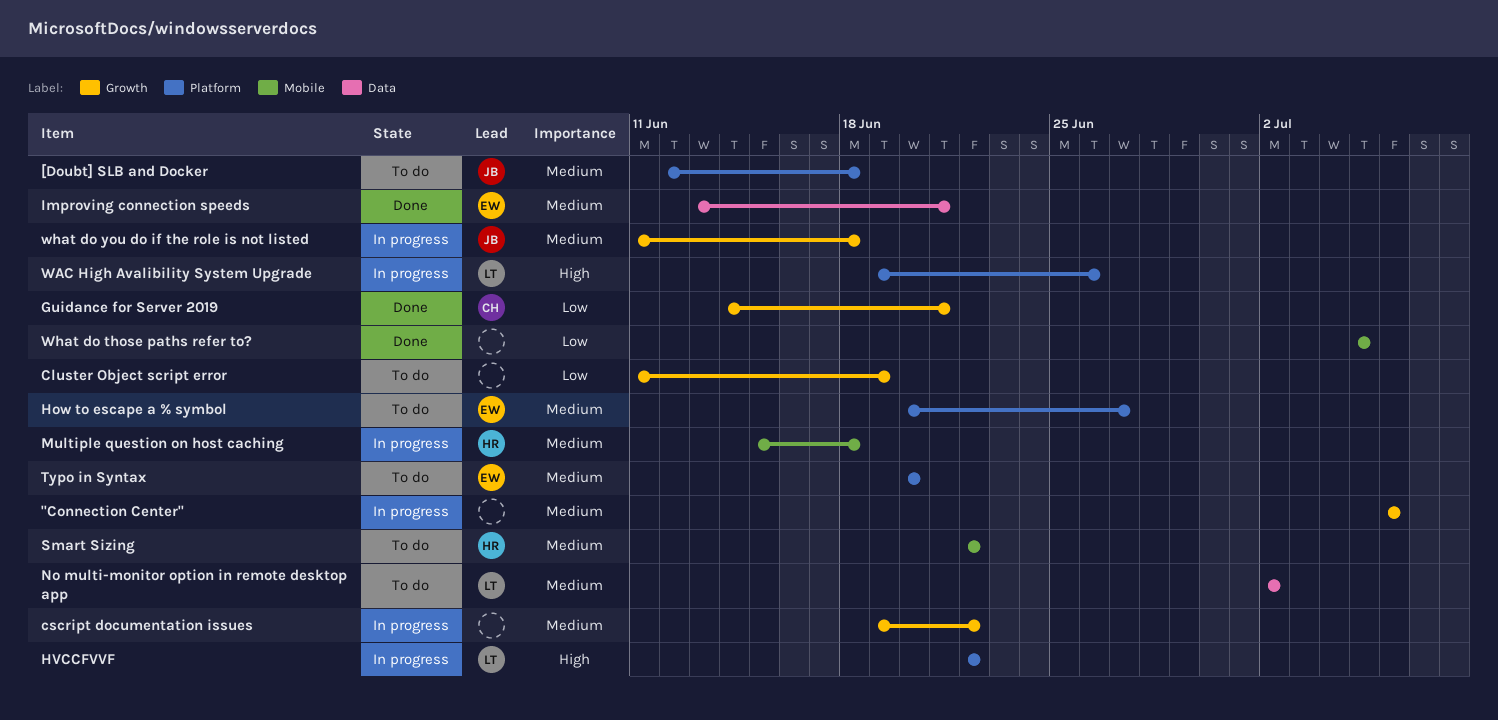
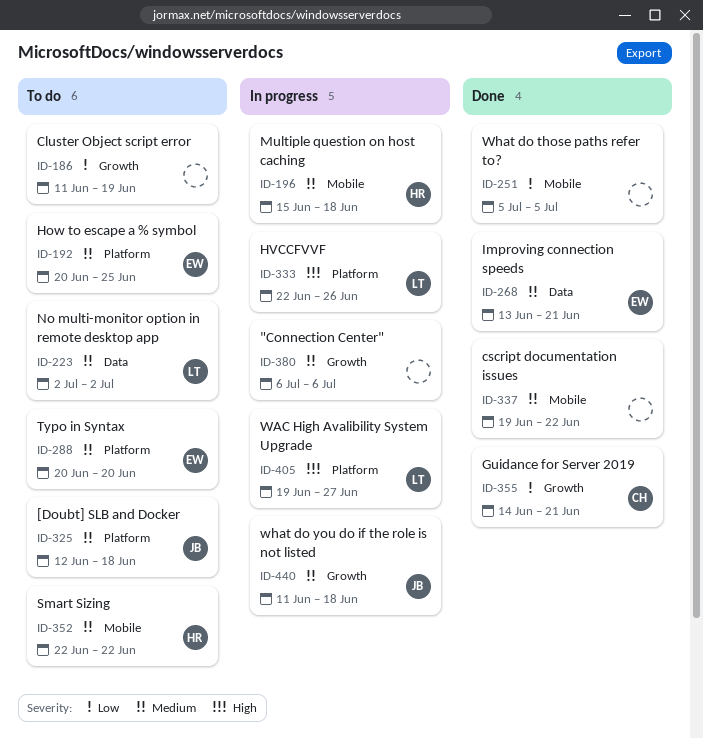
cscript documentation issues, status: In progress -> Done
cscript documentation issues, label: Growth -> Mobile
How to escape a % symbol, due: Jun 27 -> Jun 25
HVCCFVVF, due: Jun 22 -> Jun 26
WAC High Avalibility System Upgrade, due: Jun 26 -> Jun 27

